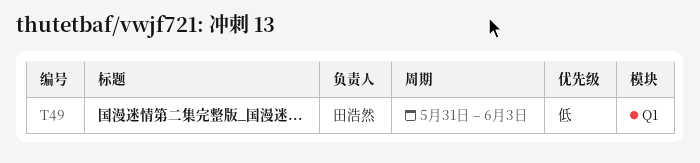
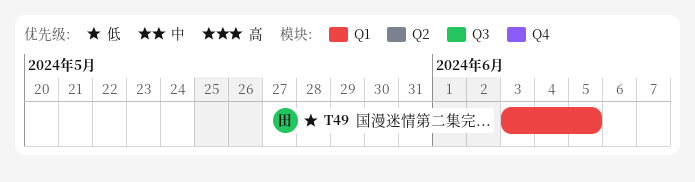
T49, start: May 31 -> Jun 3
T49, due: Jun 3 -> Jun 5

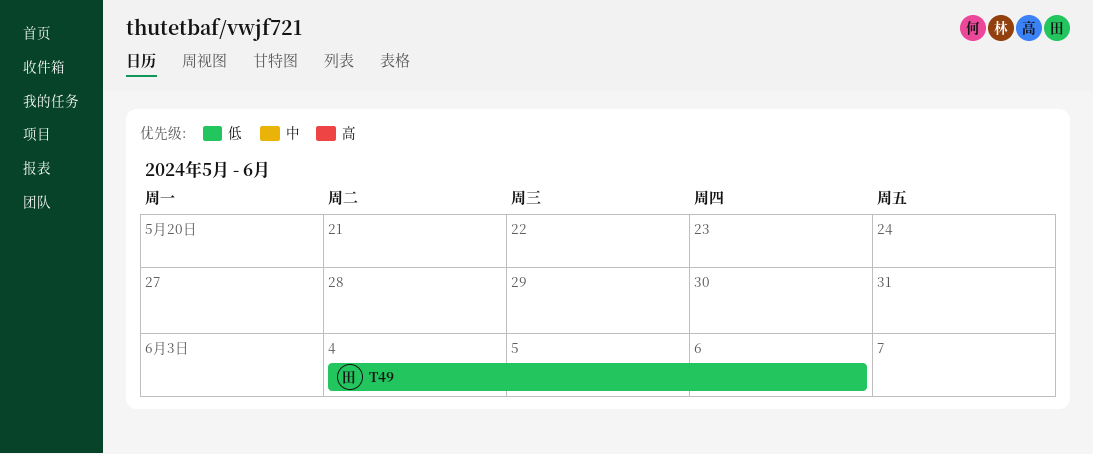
T49, start: Jun 3 -> Jun 4
T49, due: Jun 5 -> Jun 6

